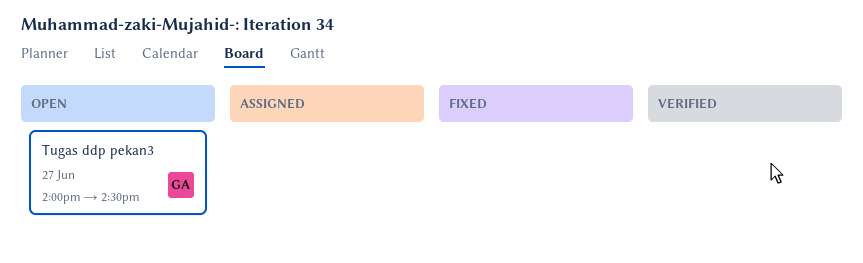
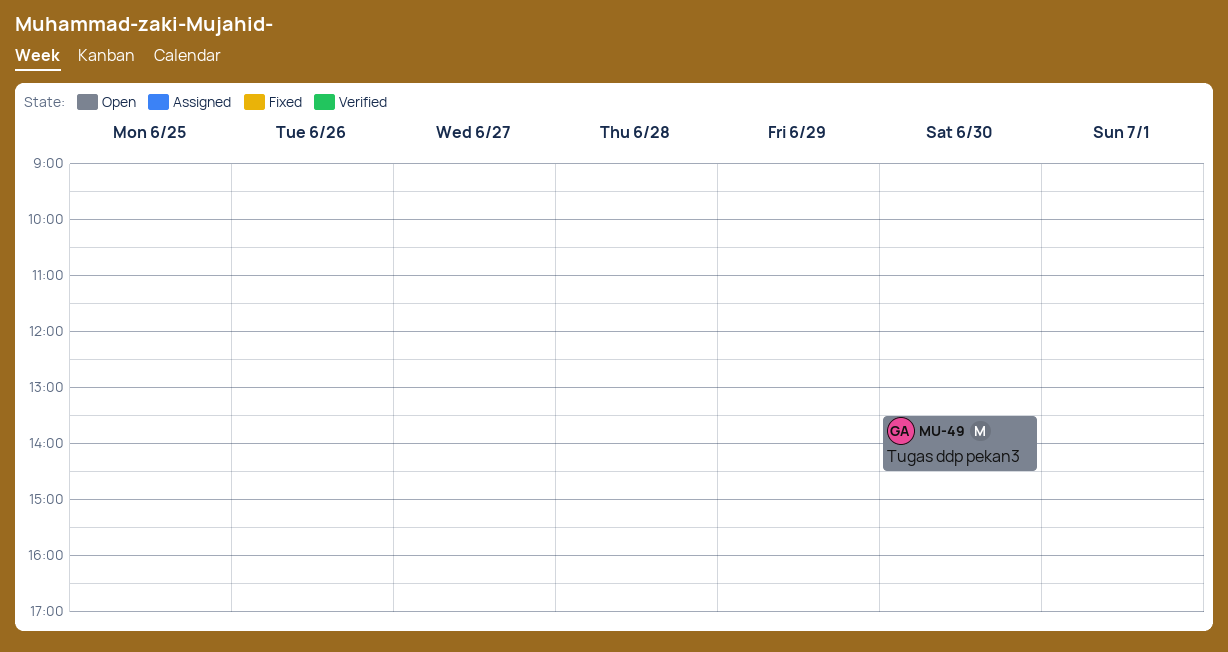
Tugas ddp pekan3, day: Jun 27 -> Jun 30
Tugas ddp pekan3, begins: 14:00 -> 13:30

